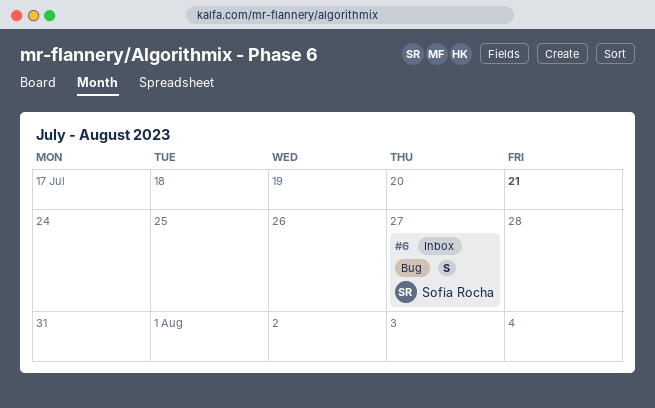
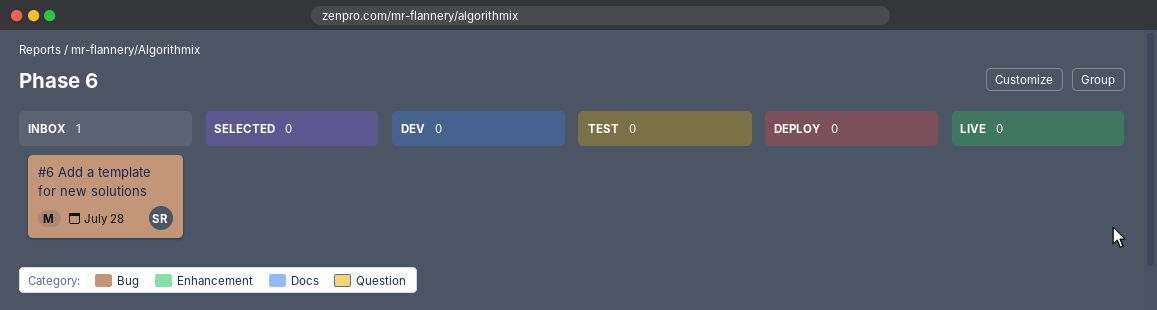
#6, estimate: S -> M
#6, due: Jul 27 -> Jul 28

